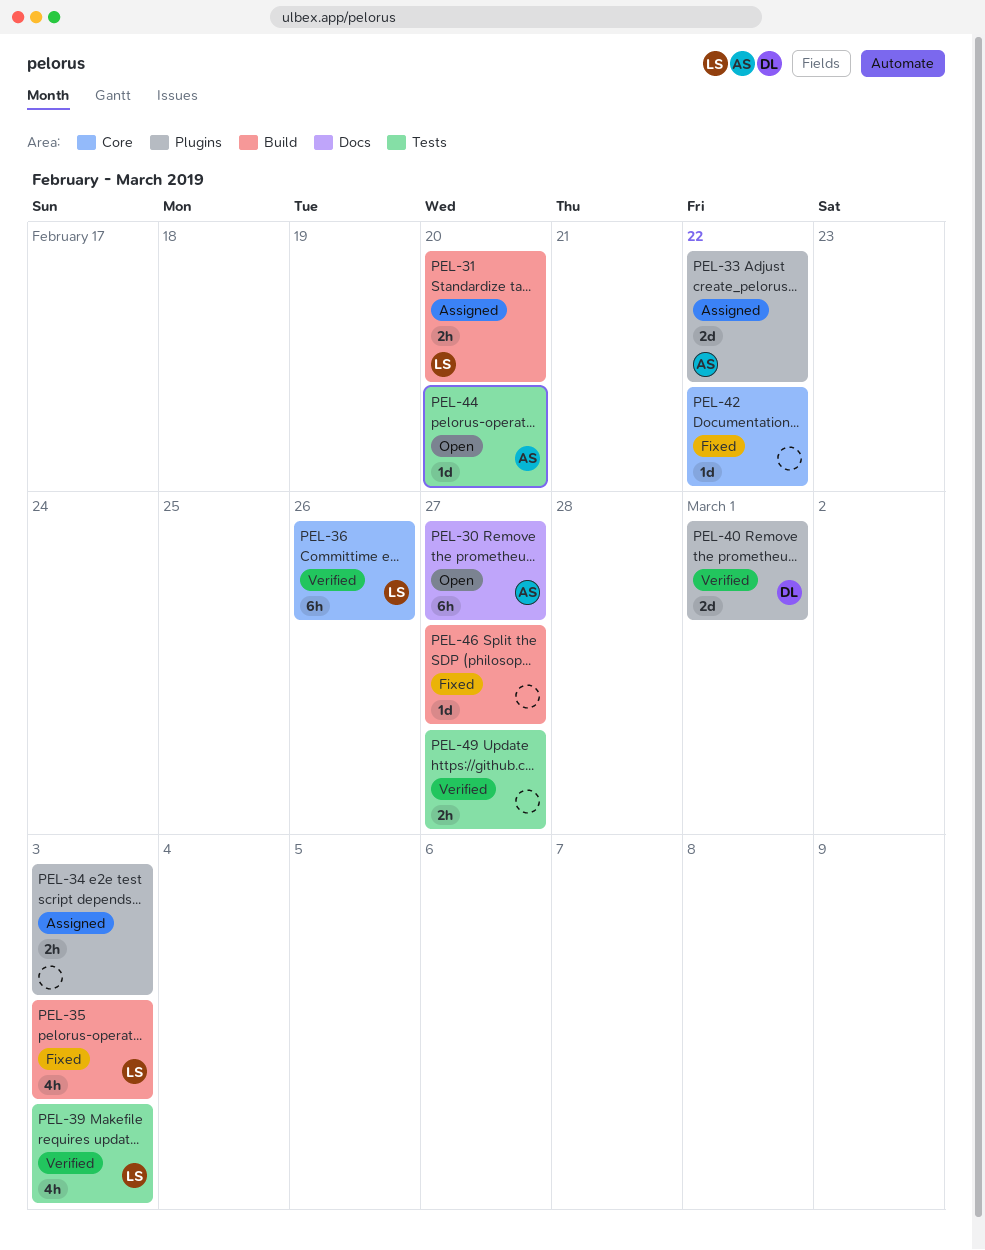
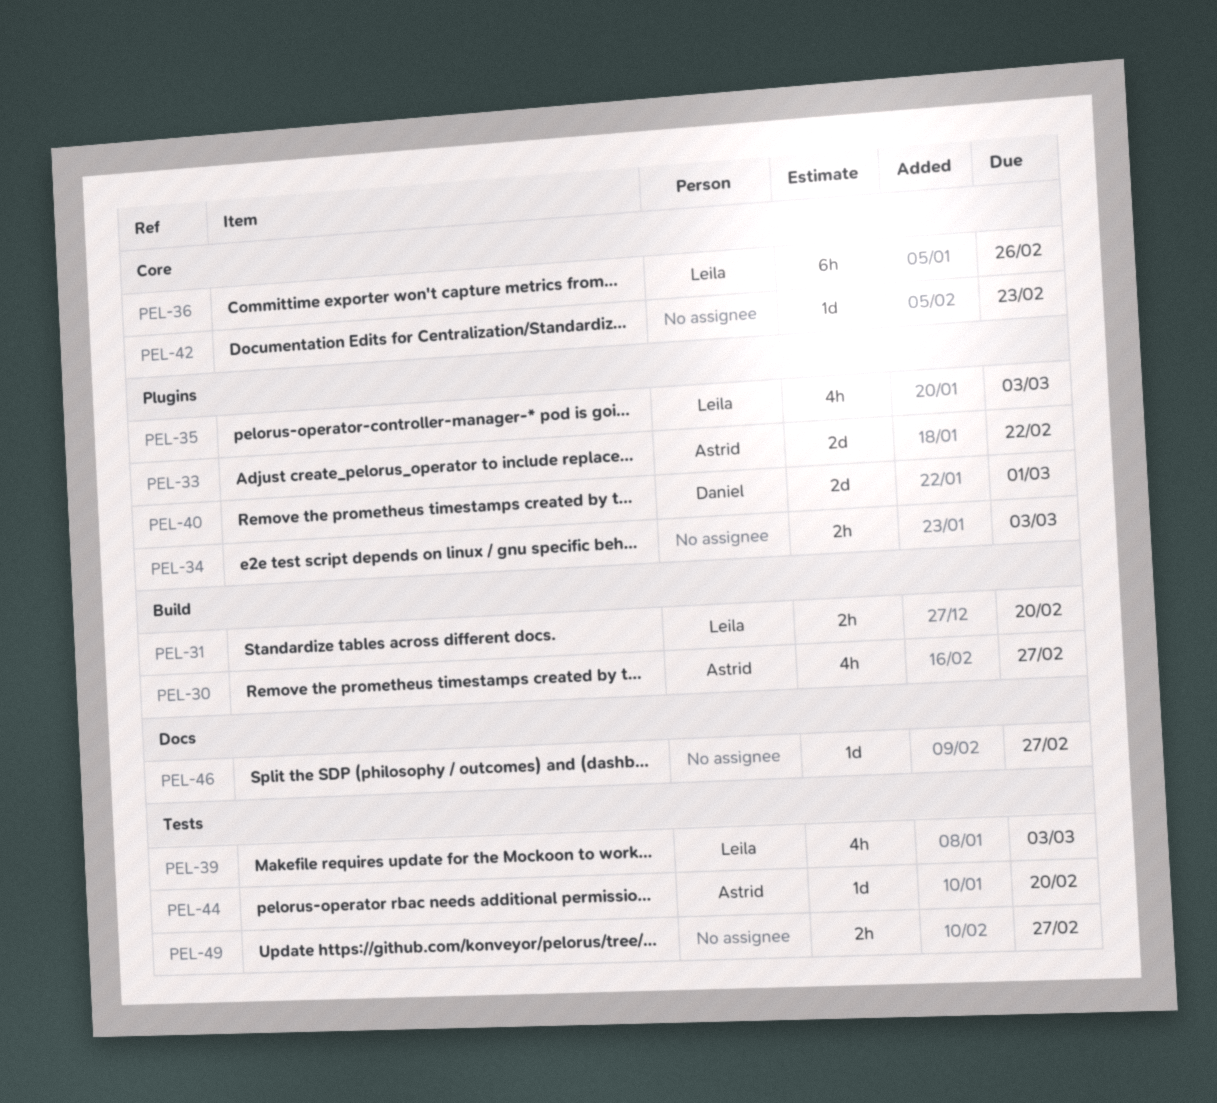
PEL-30, label: Docs -> Build
PEL-30, estimate: 6h -> 4h
PEL-35, label: Build -> Plugins
PEL-42, due: Feb 22 -> Feb 23
PEL-46, label: Build -> Docs

